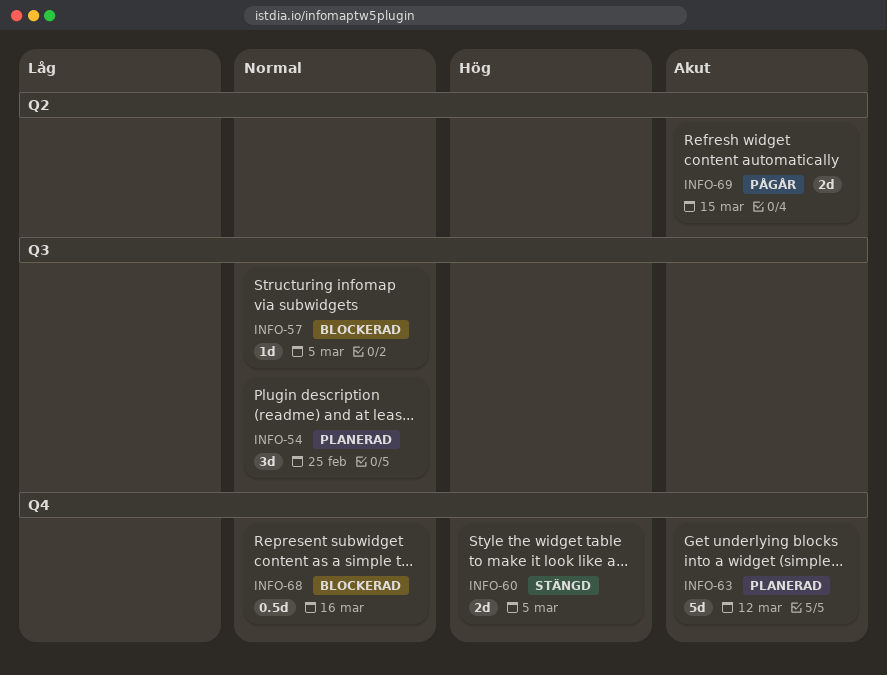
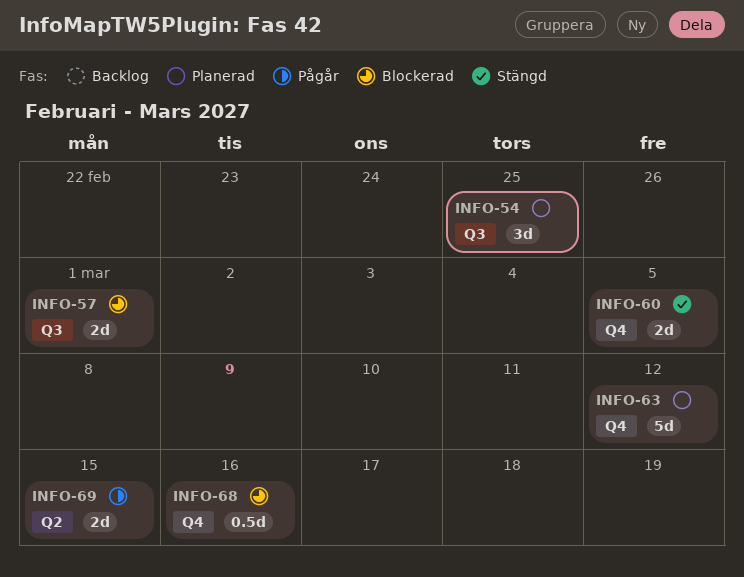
INFO-57, estimate: 1d -> 2d
INFO-57, due: Mar 5 -> Mar 1

